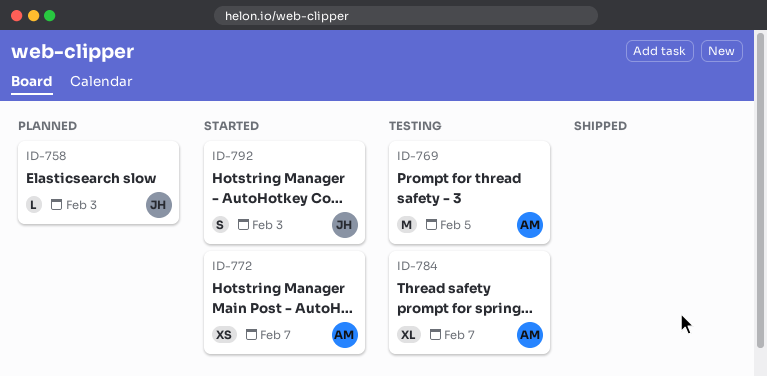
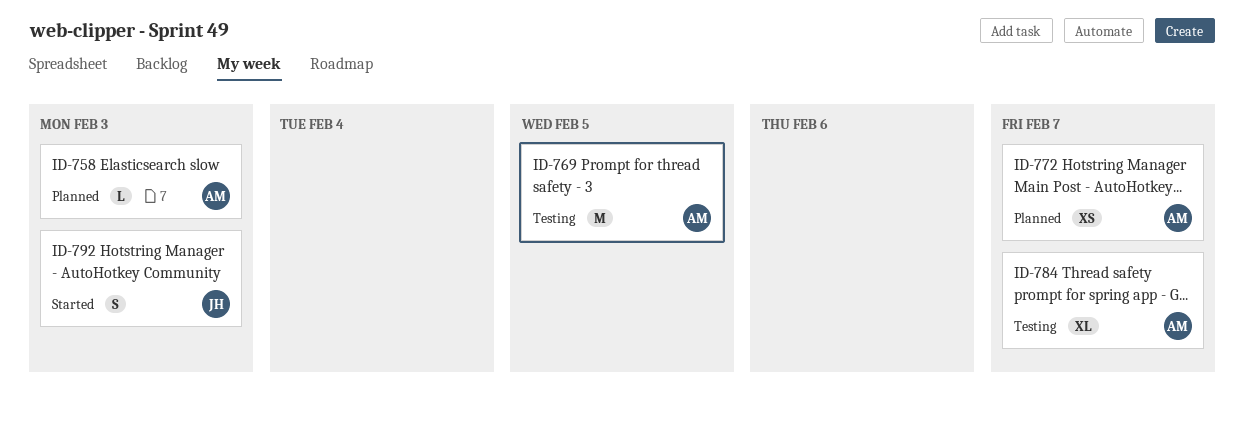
ID-758, owner: JH -> AM
ID-772, status: Started -> Planned

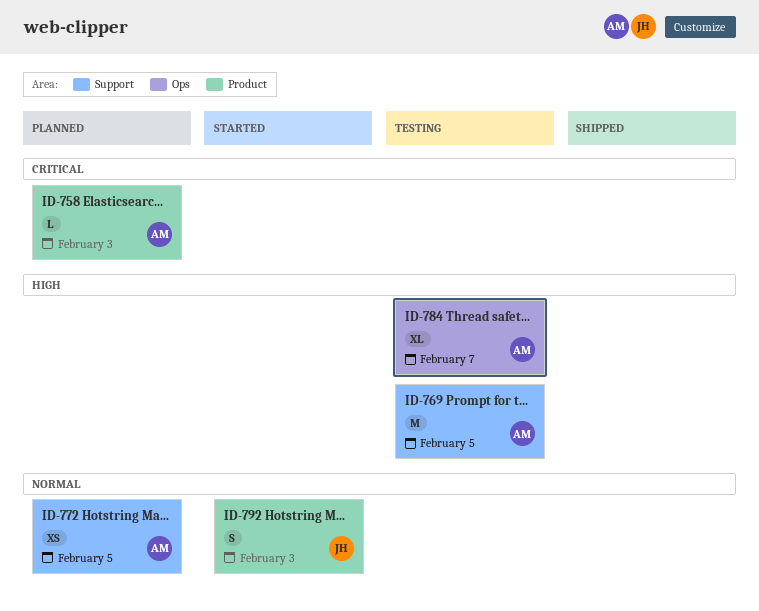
ID-772, due: Feb 7 -> Feb 5

